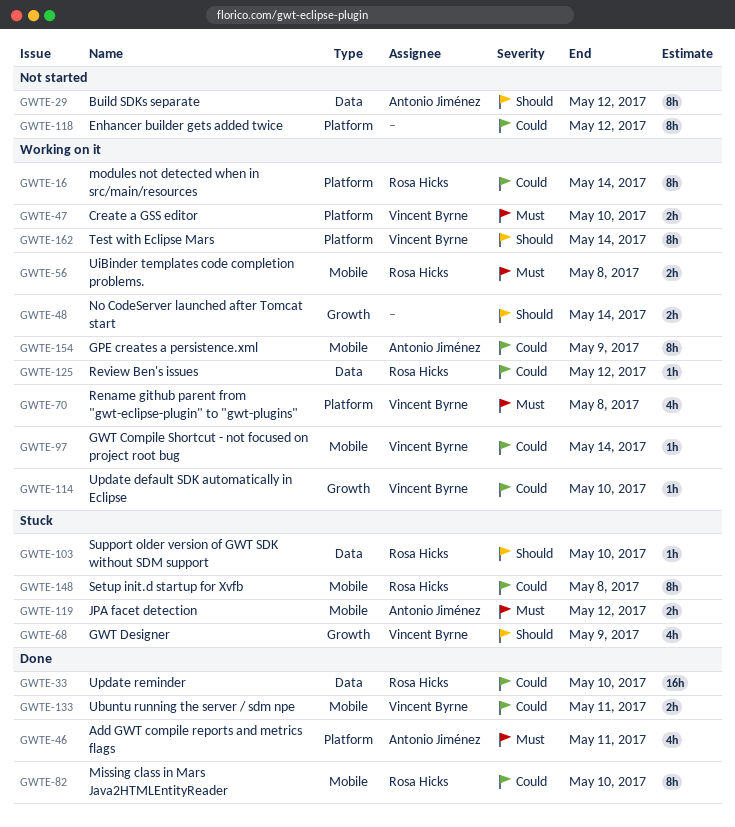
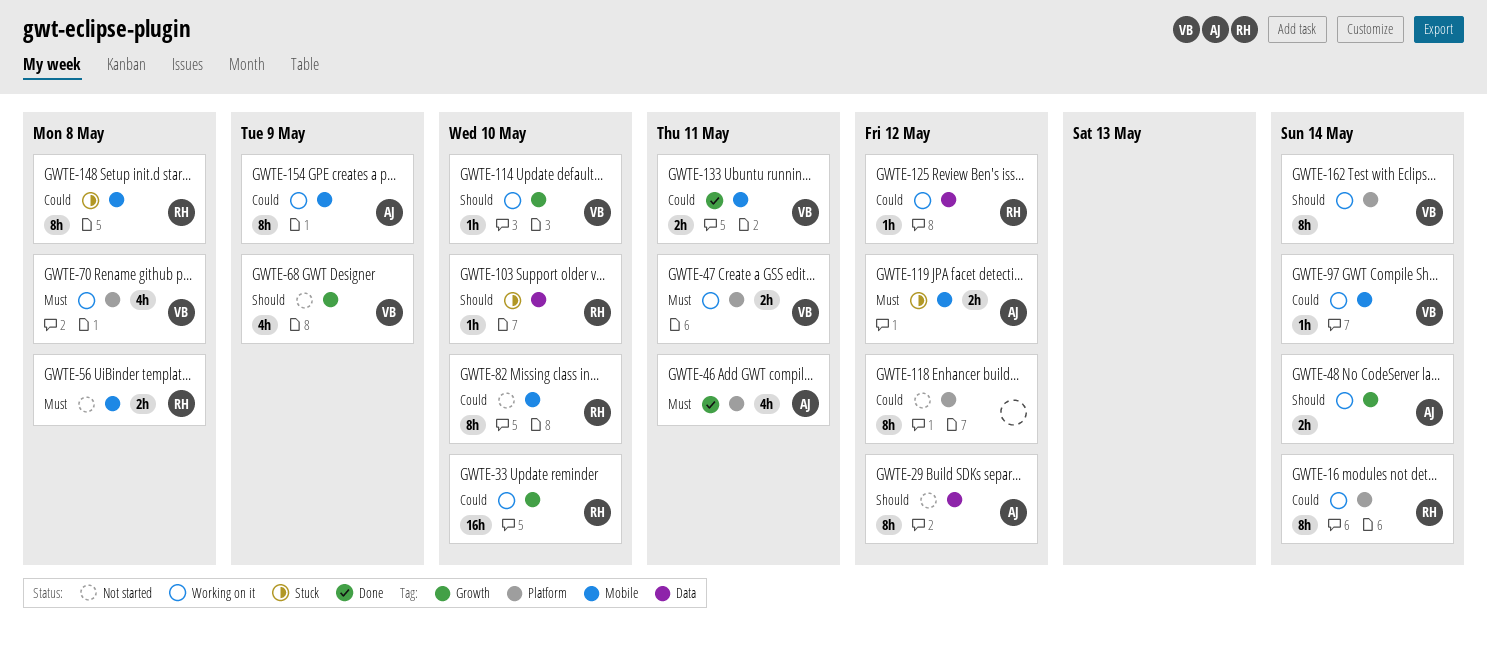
GWTE-33, status: Done -> Working on it
GWTE-33, label: Data -> Growth
GWTE-47, due: May 10 -> May 11
GWTE-48, owner: none -> Antonio Jiménez
GWTE-56, status: Working on it -> Not started
GWTE-68, status: Stuck -> Not started
GWTE-82, status: Done -> Not started
GWTE-114, priority: Could -> Should

